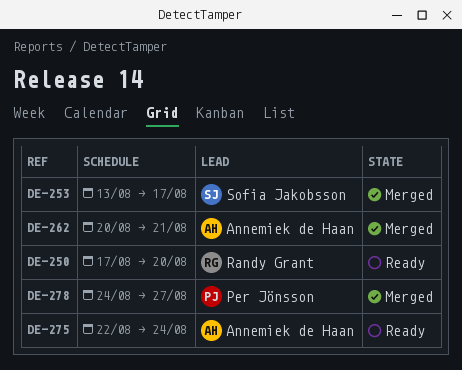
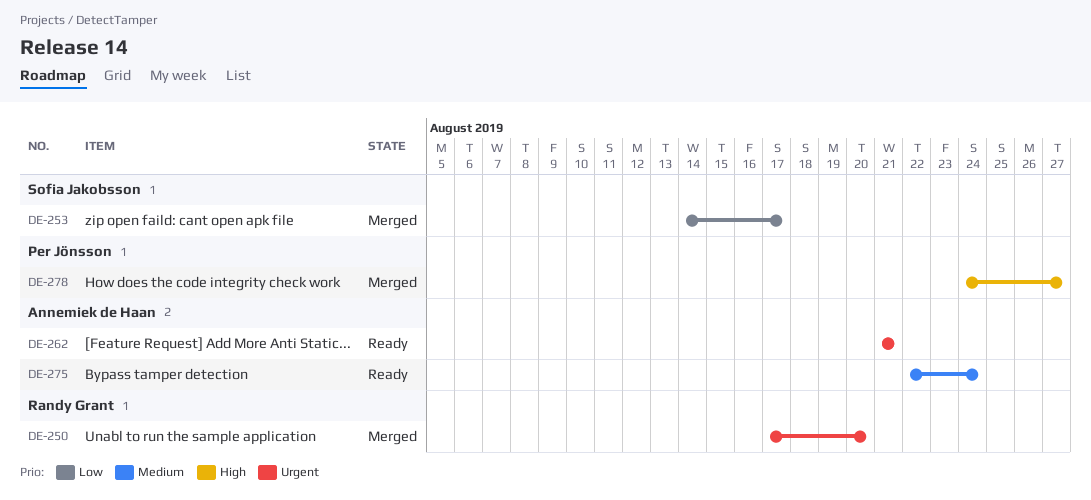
DE-250, status: Ready -> Merged
DE-253, start: Aug 13 -> Aug 14
DE-262, status: Merged -> Ready
DE-262, start: Aug 20 -> Aug 21

